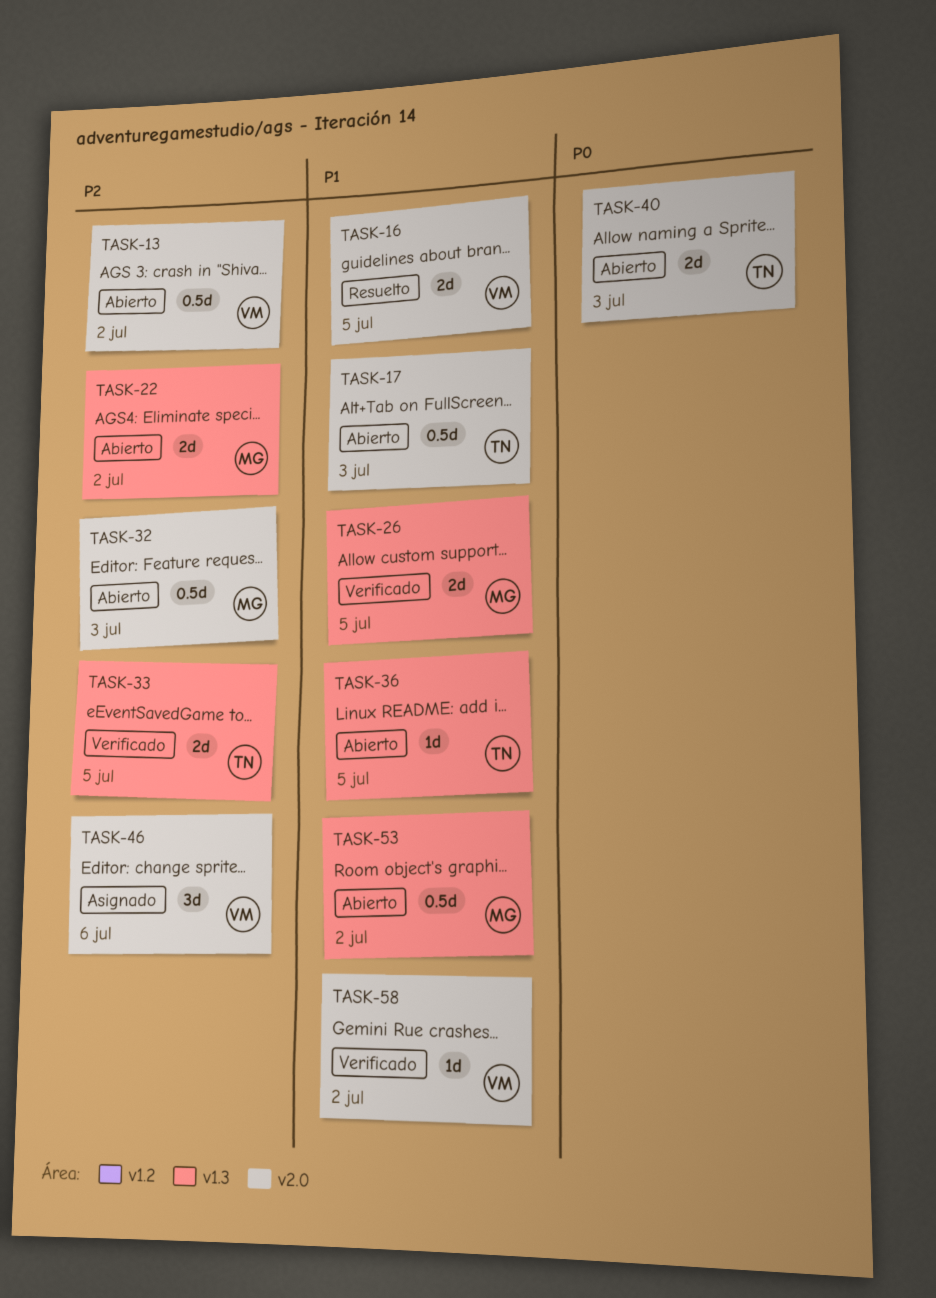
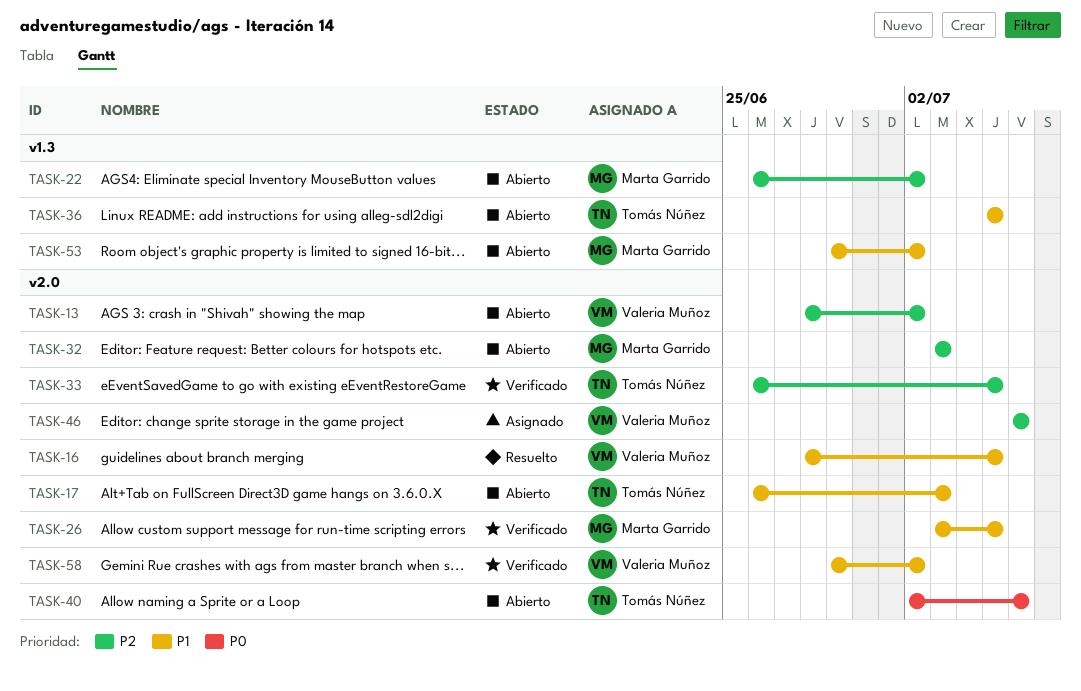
TASK-26, label: v1.3 -> v2.0
TASK-33, label: v1.3 -> v2.0
TASK-40, due: Jul 3 -> Jul 6

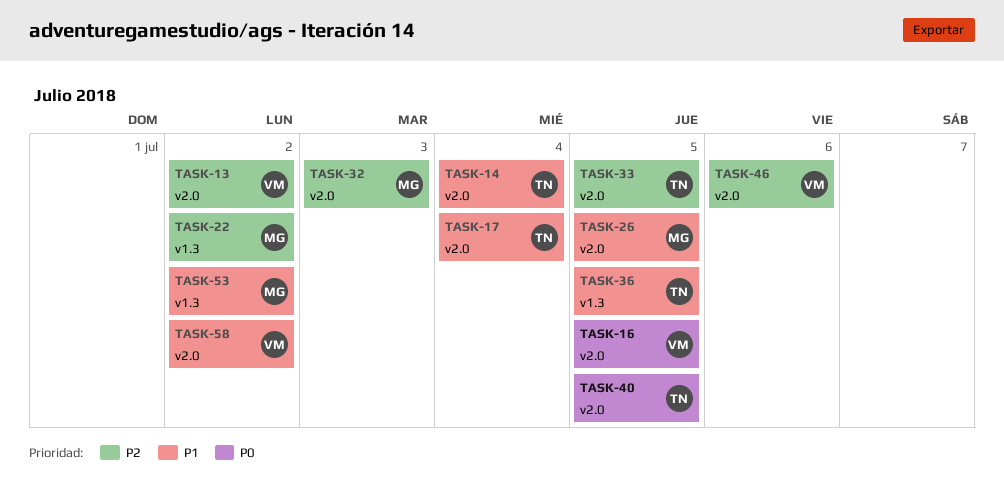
TASK-14: none -> present
TASK-16, priority: P1 -> P0
TASK-17, due: Jul 3 -> Jul 4
TASK-40, due: Jul 6 -> Jul 5

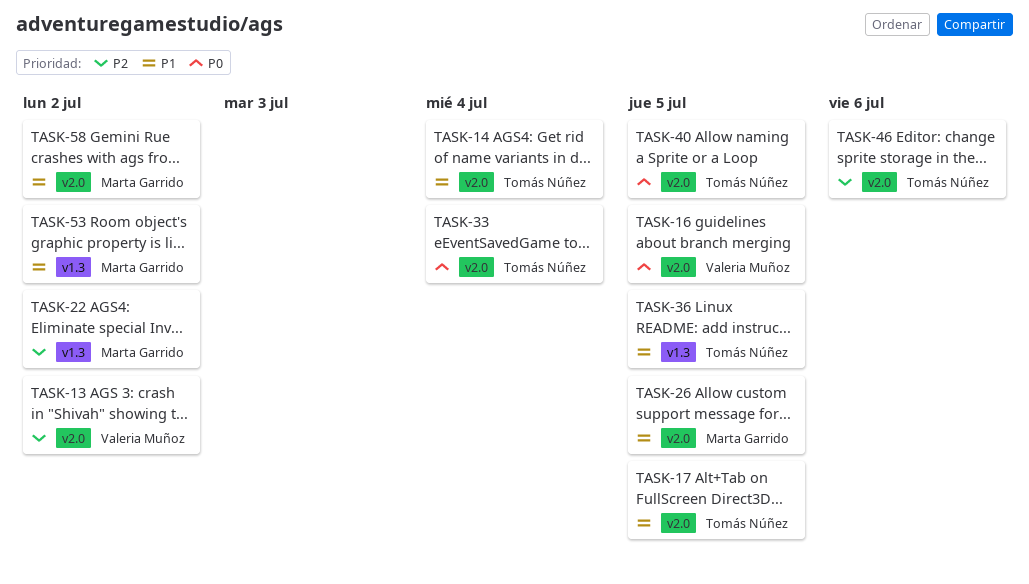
TASK-17, due: Jul 4 -> Jul 5
TASK-32: present -> none
TASK-33, priority: P2 -> P0
TASK-33, due: Jul 5 -> Jul 4
TASK-46, owner: Valeria Muñoz -> Tomás Núñez
TASK-58, owner: Valeria Muñoz -> Marta Garrido

